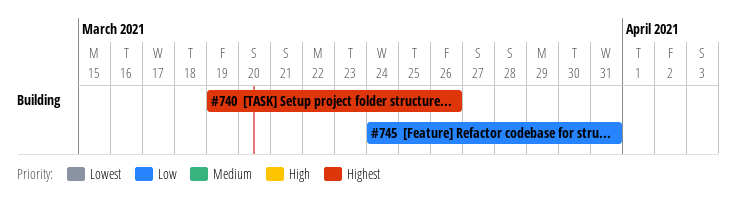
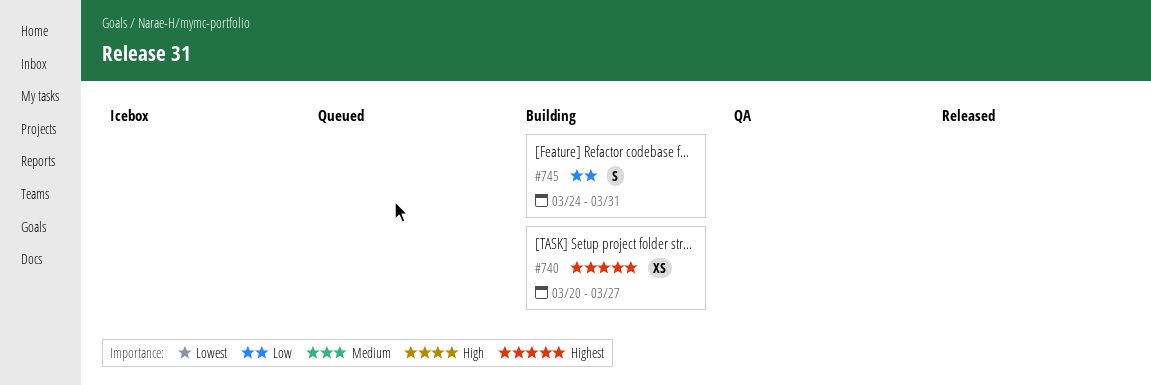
#740, start: Mar 19 -> Mar 20
#740, due: Mar 26 -> Mar 27

